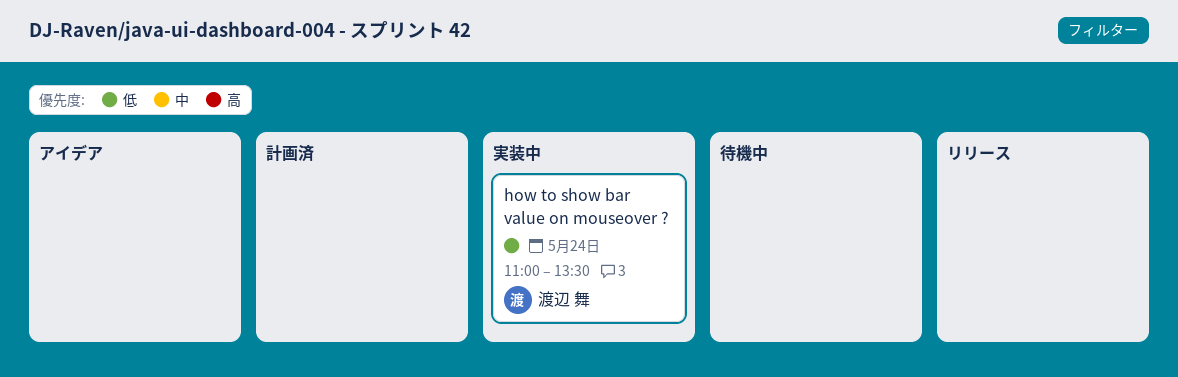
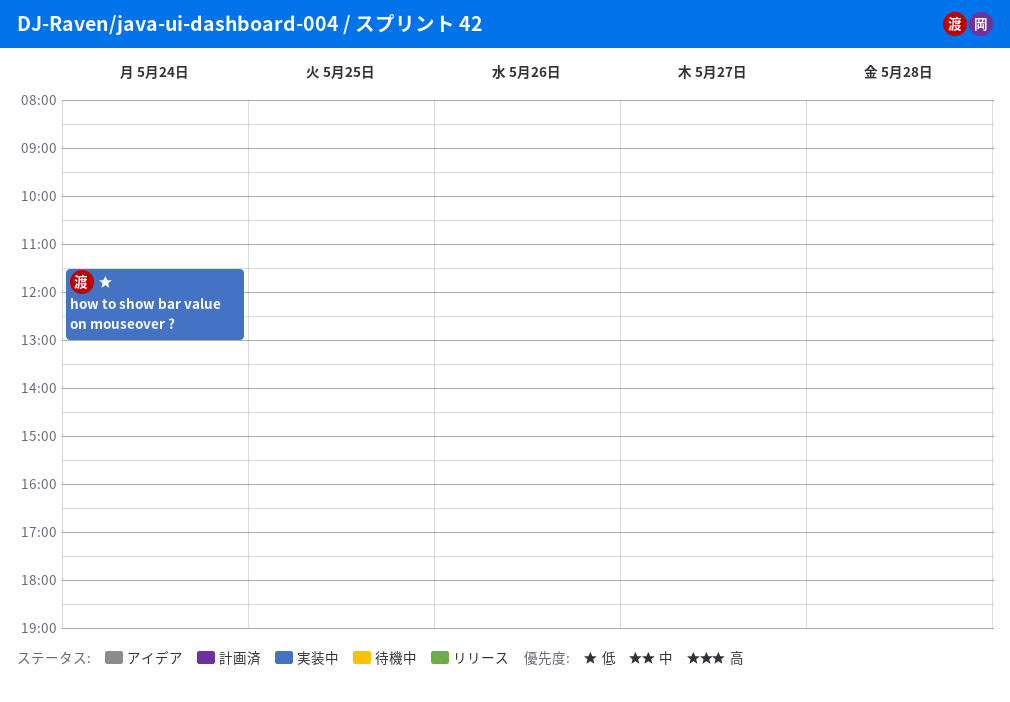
how to show bar value on mouseover ?, begins: 11:00 -> 11:30
how to show bar value on mouseover ?, ends: 13:30 -> 13:00

